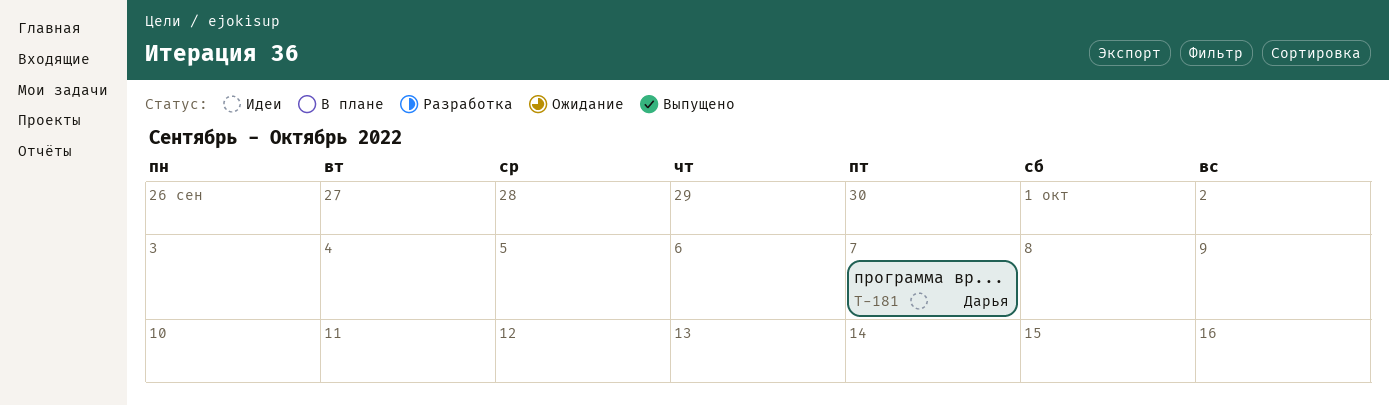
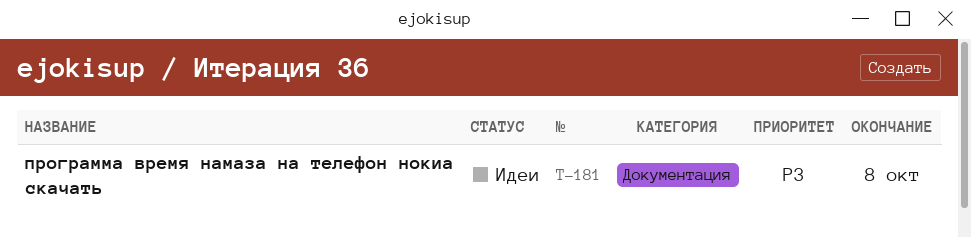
T-181, due: Oct 7 -> Oct 8

